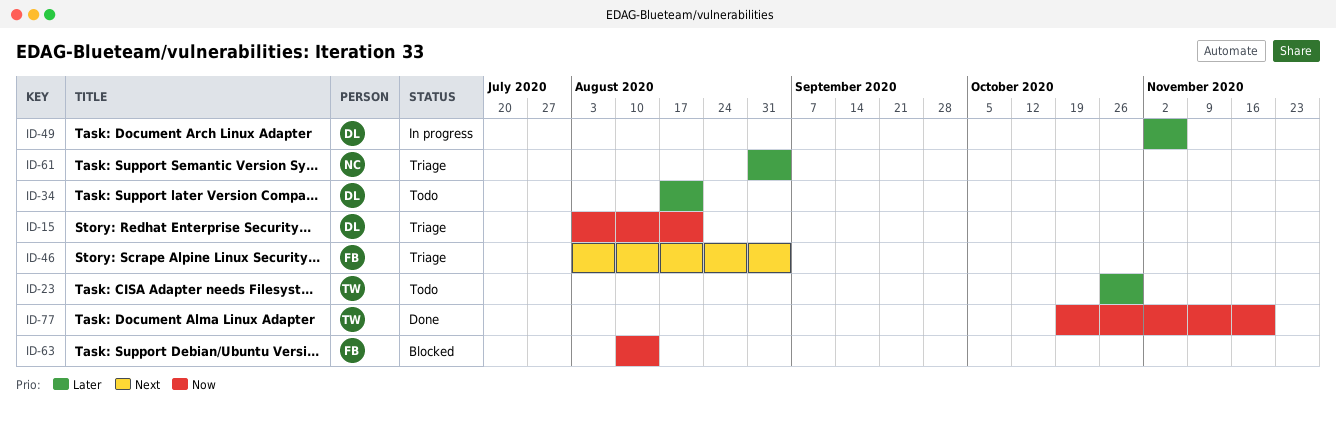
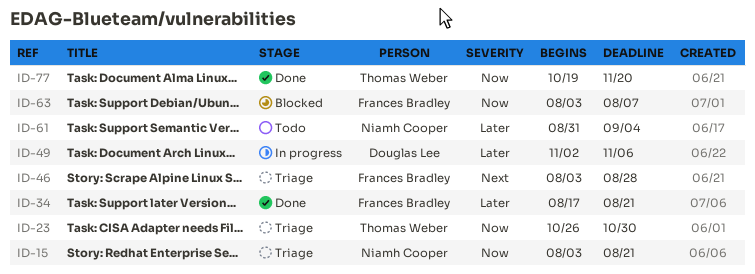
ID-15, owner: Douglas Lee -> Niamh Cooper
ID-23, status: Todo -> Triage
ID-23, priority: Later -> Now
ID-34, status: Todo -> Done
ID-34, owner: Douglas Lee -> Frances Bradley
ID-46, due: Sep 4 -> Aug 28
ID-61, status: Triage -> Todo
ID-63, start: Aug 10 -> Aug 3
ID-63, due: Aug 14 -> Aug 7

